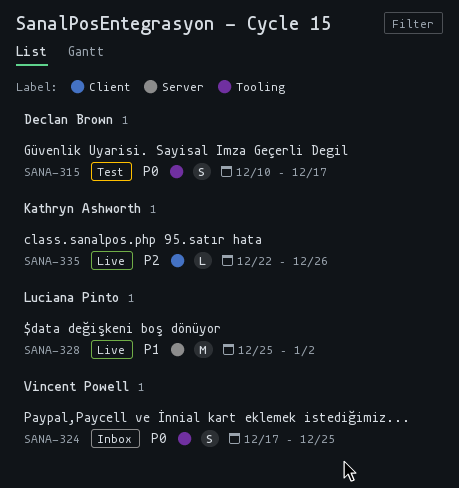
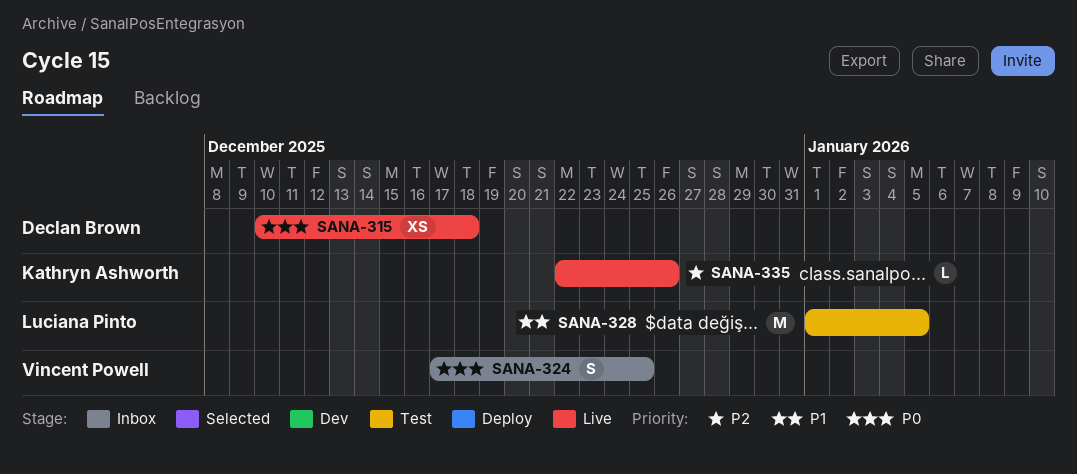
SANA-315, status: Test -> Live
SANA-315, estimate: S -> XS
SANA-315, due: Dec 17 -> Dec 18
SANA-328, status: Live -> Test
SANA-328, start: Dec 25 -> Jan 1
SANA-328, due: Jan 2 -> Jan 5

